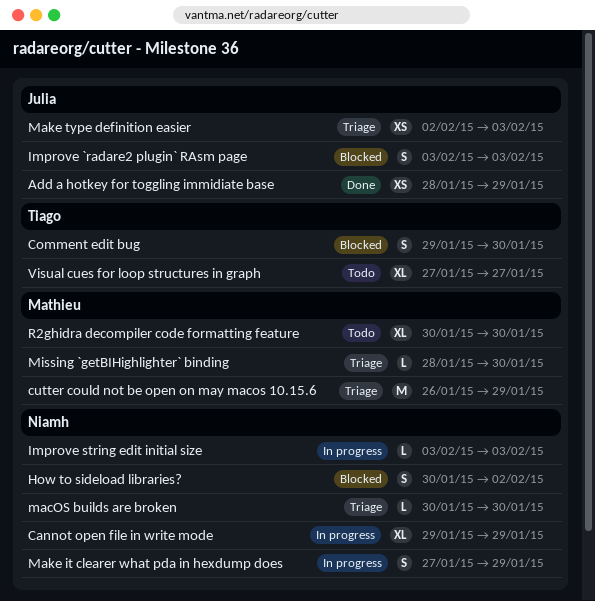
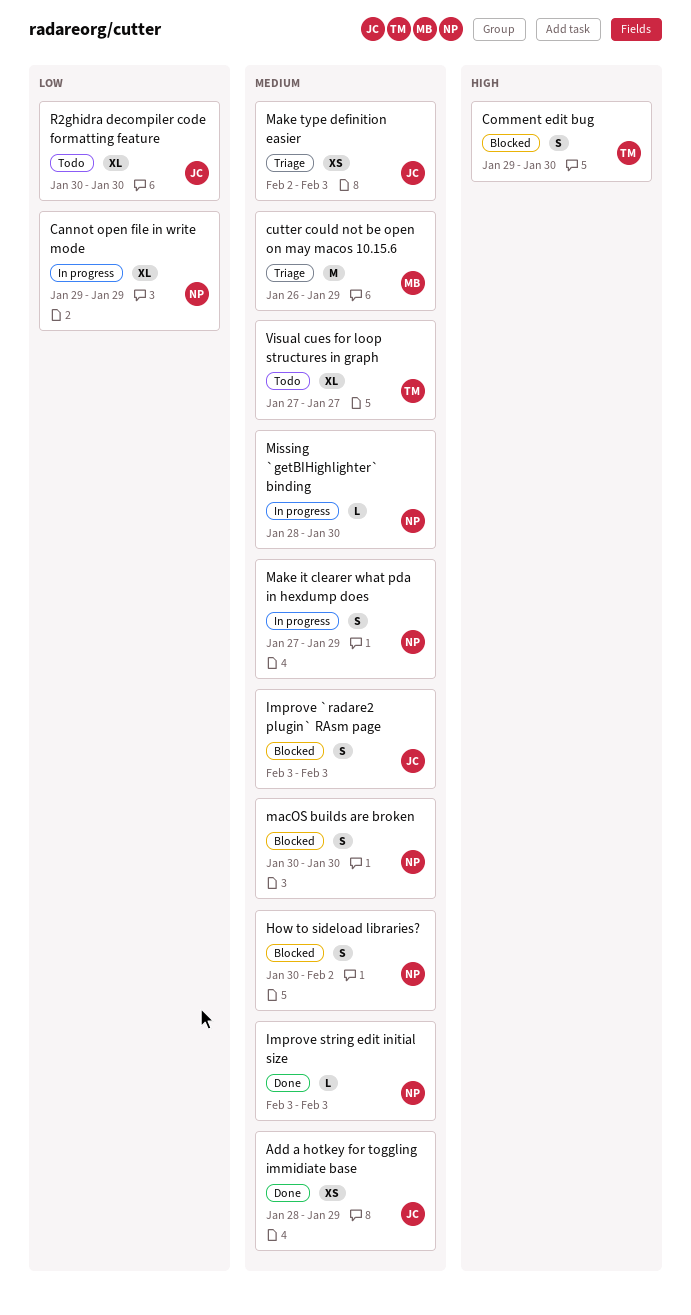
Improve string edit initial size, status: In progress -> Done
macOS builds are broken, status: Triage -> Blocked
macOS builds are broken, estimate: L -> S
Missing `getBIHighlighter` binding, status: Triage -> In progress
Missing `getBIHighlighter` binding, owner: Mathieu -> Niamh
R2ghidra decompiler code formatting feature, owner: Mathieu -> Julia

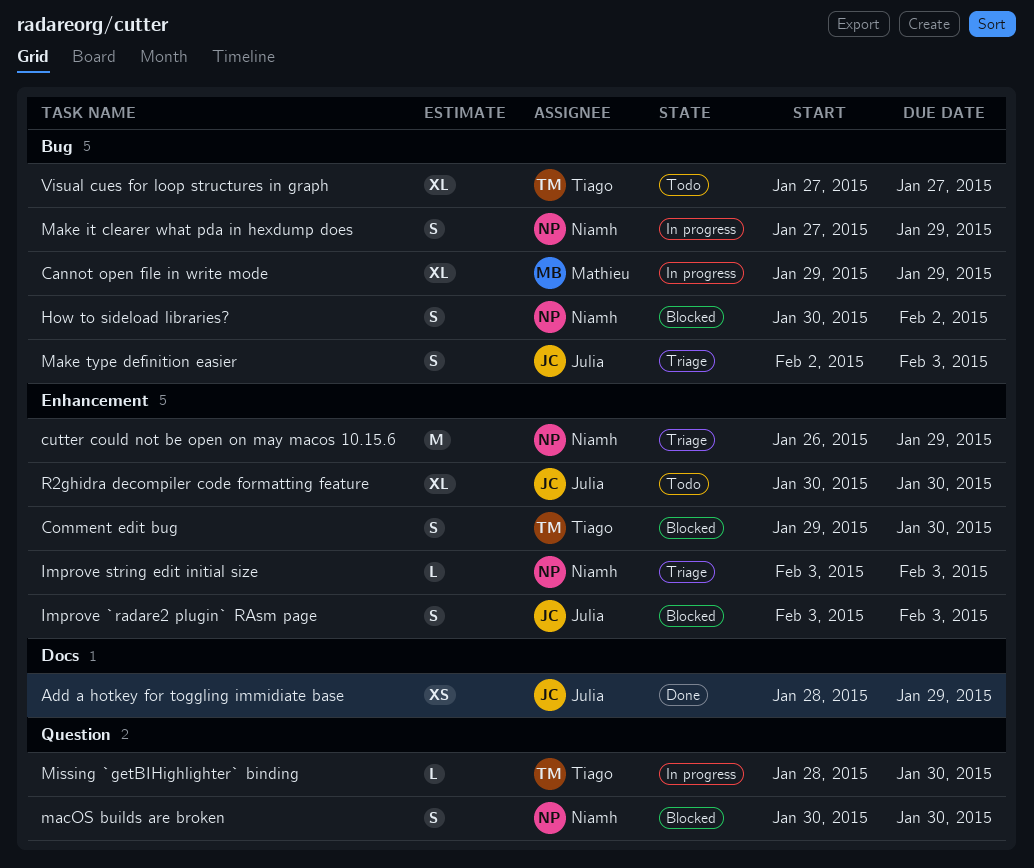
Cannot open file in write mode, owner: Niamh -> Mathieu
cutter could not be open on may macos 10.15.6, owner: Mathieu -> Niamh
Improve string edit initial size, status: Done -> Triage
Make type definition easier, estimate: XS -> S
Missing `getBIHighlighter` binding, owner: Niamh -> Tiago

